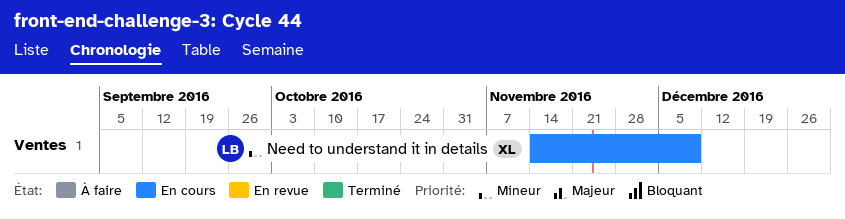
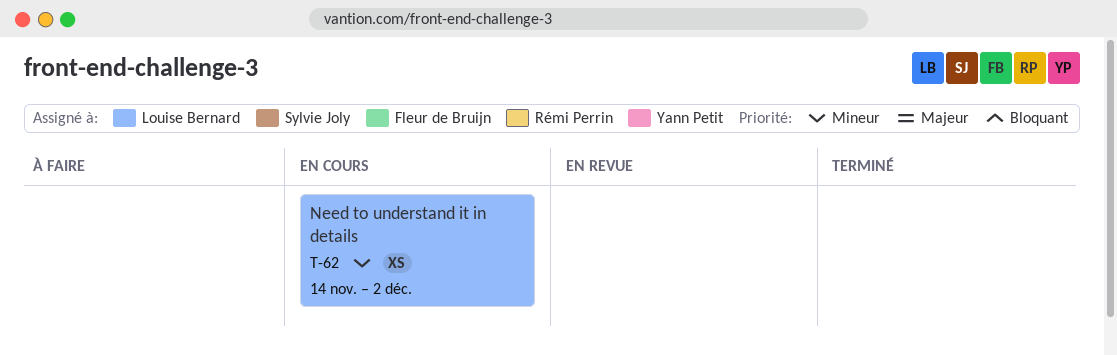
Need to understand it in details, estimate: XL -> XS
Need to understand it in details, due: Dec 9 -> Dec 2

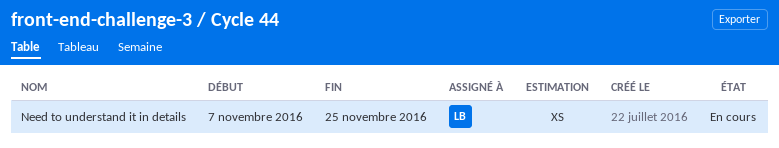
Need to understand it in details, start: Nov 14 -> Nov 7
Need to understand it in details, due: Dec 2 -> Nov 25

